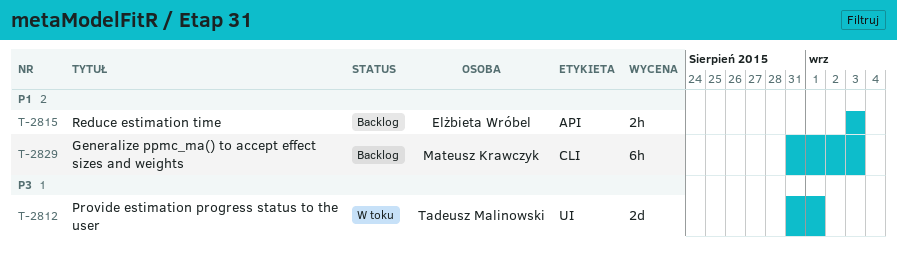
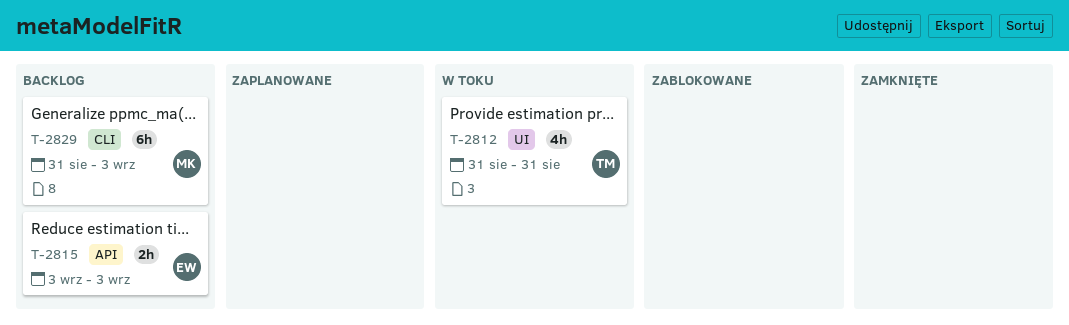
T-2812, estimate: 2d -> 4h
T-2812, due: Sep 1 -> Aug 31

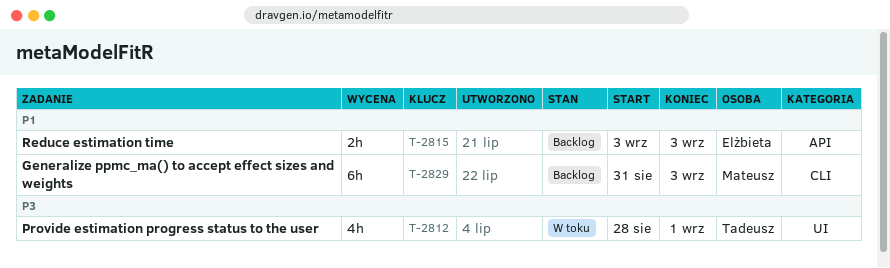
T-2812, start: Aug 31 -> Aug 28
T-2812, due: Aug 31 -> Sep 1

